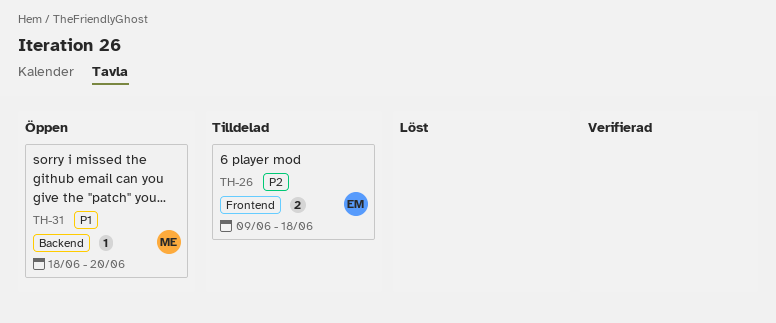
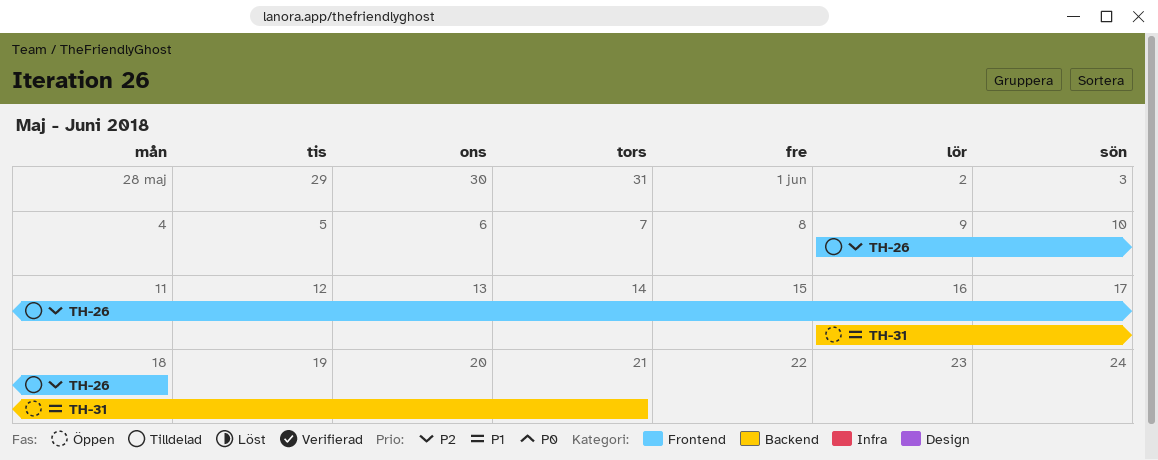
TH-31, start: Jun 18 -> Jun 16
TH-31, due: Jun 20 -> Jun 21

